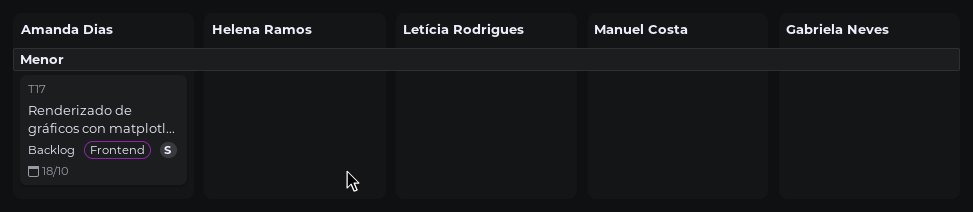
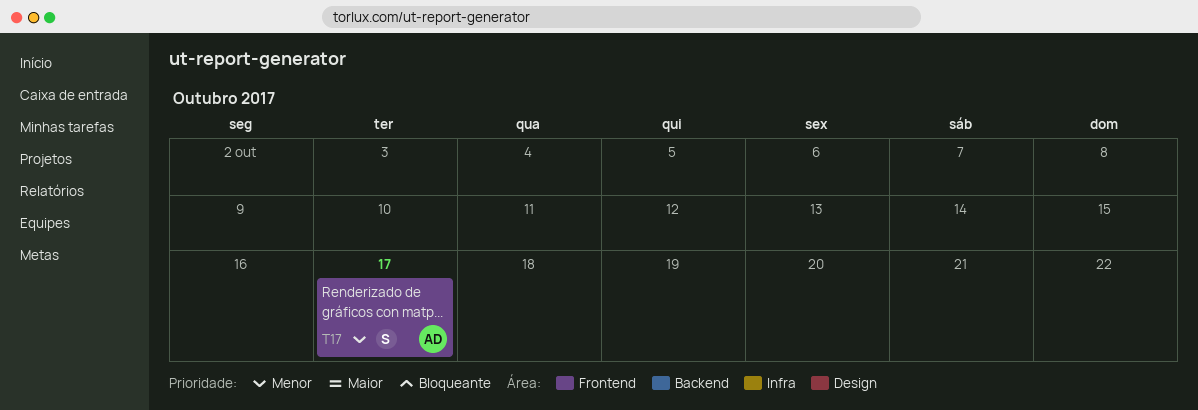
T17, due: Oct 18 -> Oct 17

